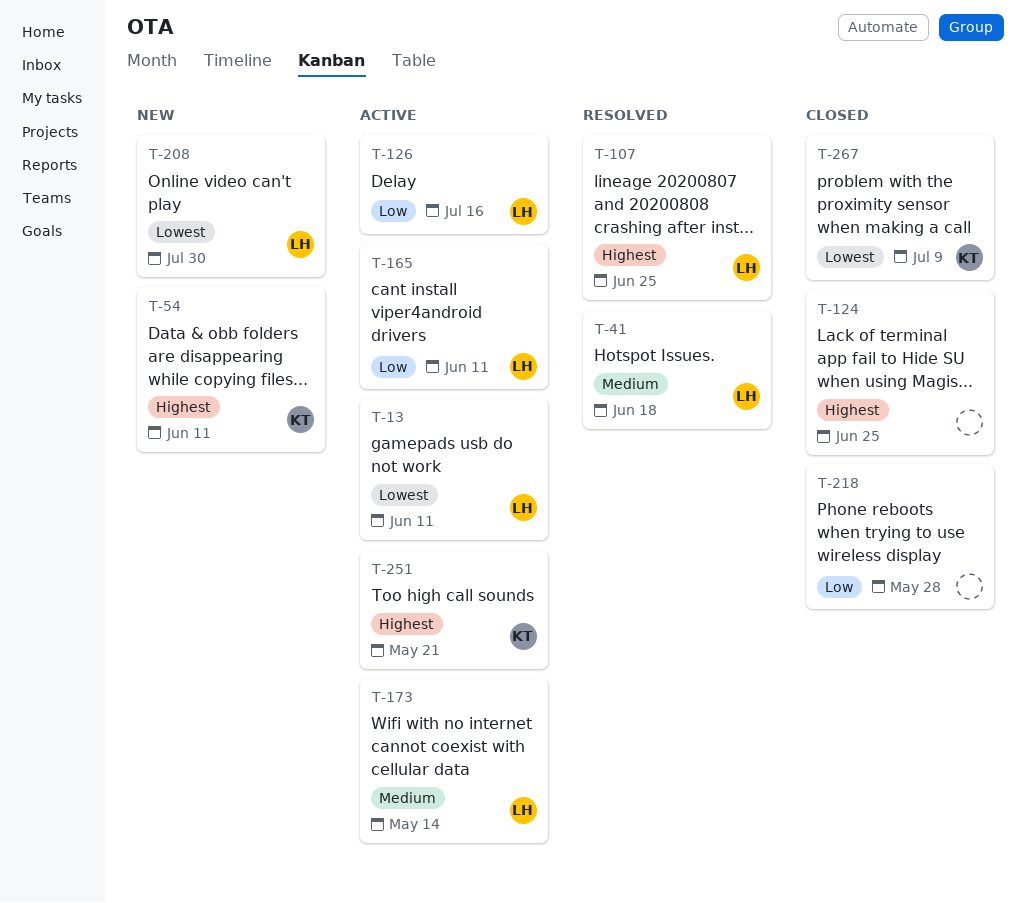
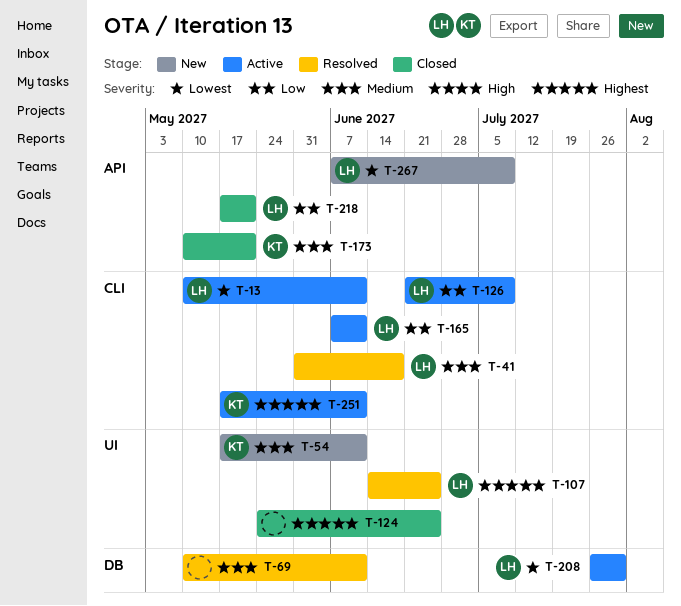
T-54, priority: Highest -> Medium
T-69: none -> present
T-126, due: Jul 16 -> Jul 9
T-173, status: Active -> Closed
T-173, owner: LH -> KT
T-173, due: May 14 -> May 21
T-208, status: New -> Active
T-218, owner: none -> LH
T-218, due: May 28 -> May 21
T-251, due: May 21 -> Jun 11
T-267, status: Closed -> New
T-267, owner: KT -> LH

